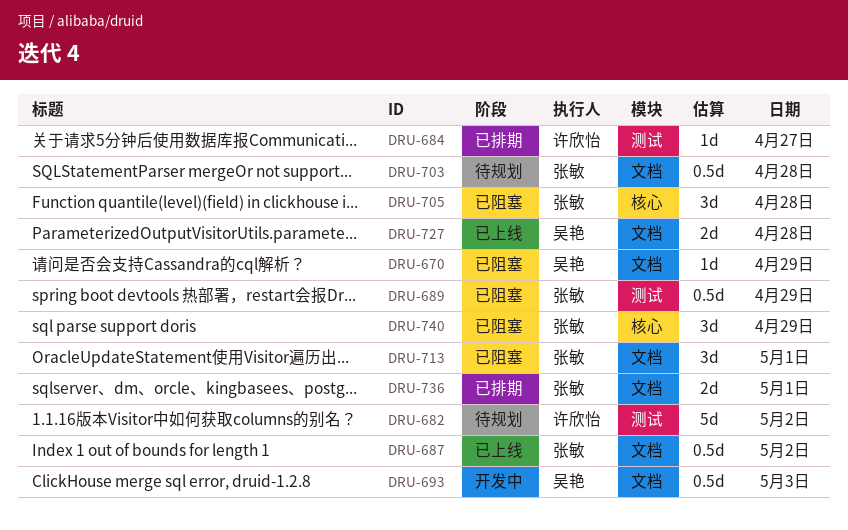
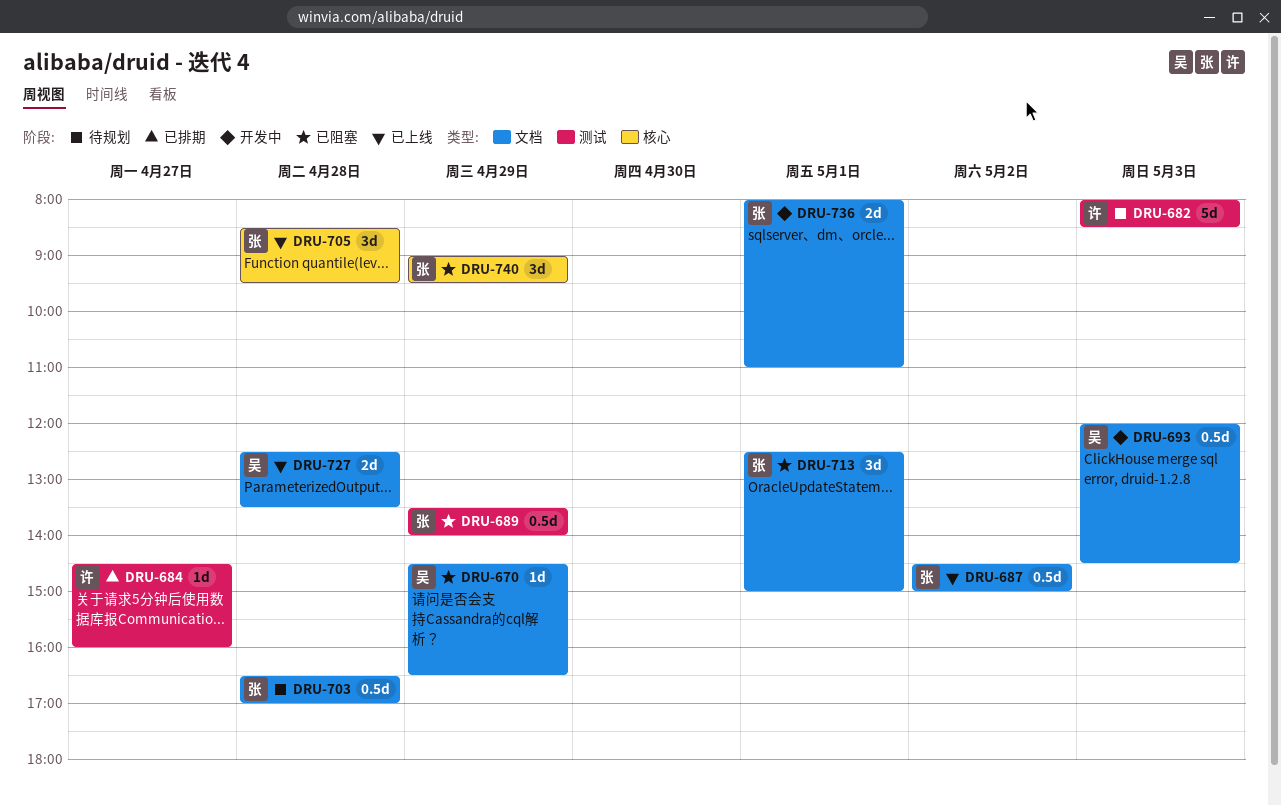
DRU-682, day: May 2 -> May 3
DRU-705, status: 已阻塞 -> 已上线
DRU-736, status: 已排期 -> 开发中

